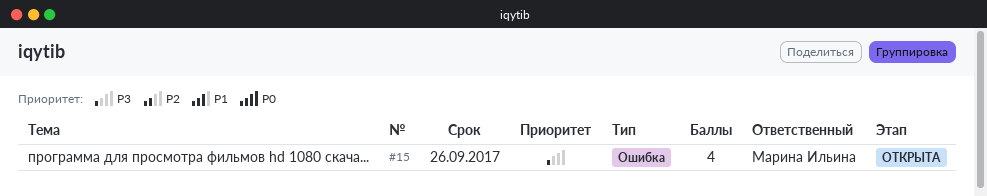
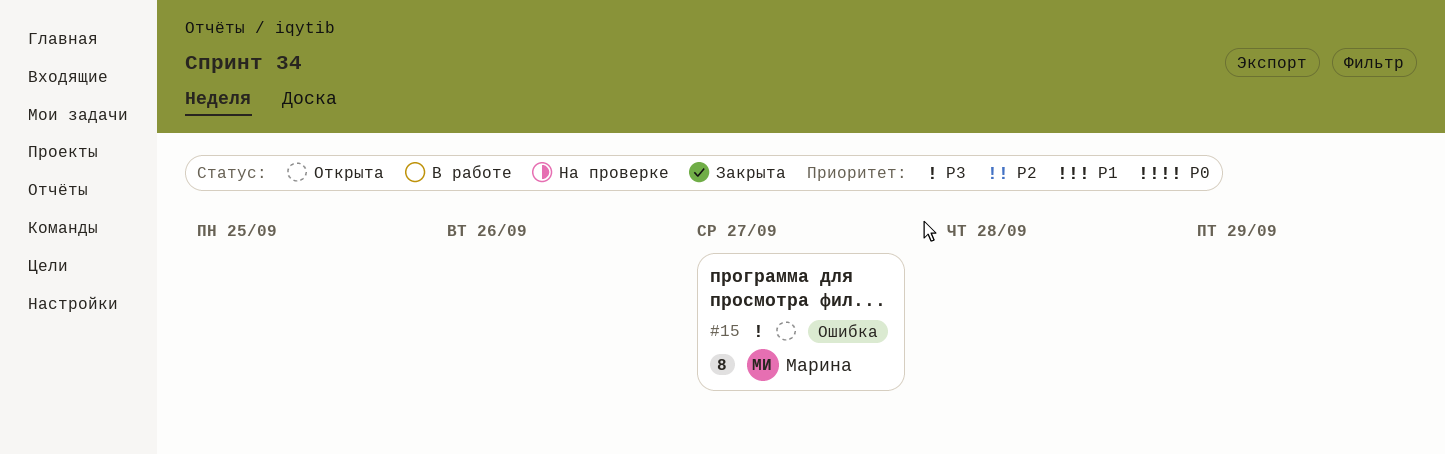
#15, estimate: 4 -> 8
#15, due: Sep 26 -> Sep 27

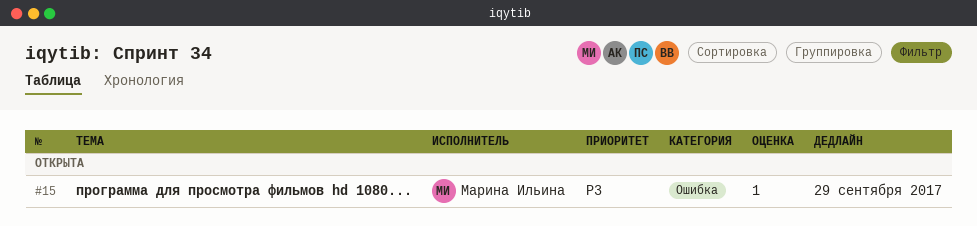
#15, estimate: 8 -> 1
#15, due: Sep 27 -> Sep 29

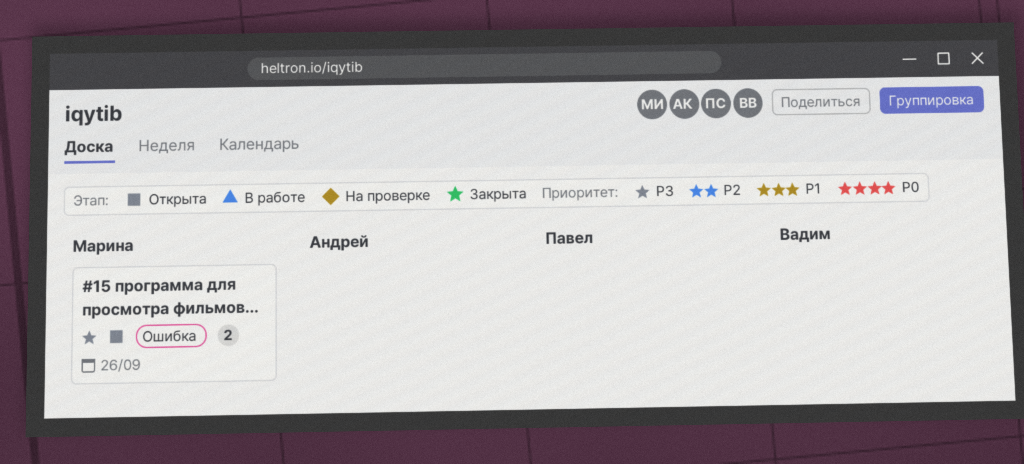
#15, estimate: 1 -> 2
#15, due: Sep 29 -> Sep 26

